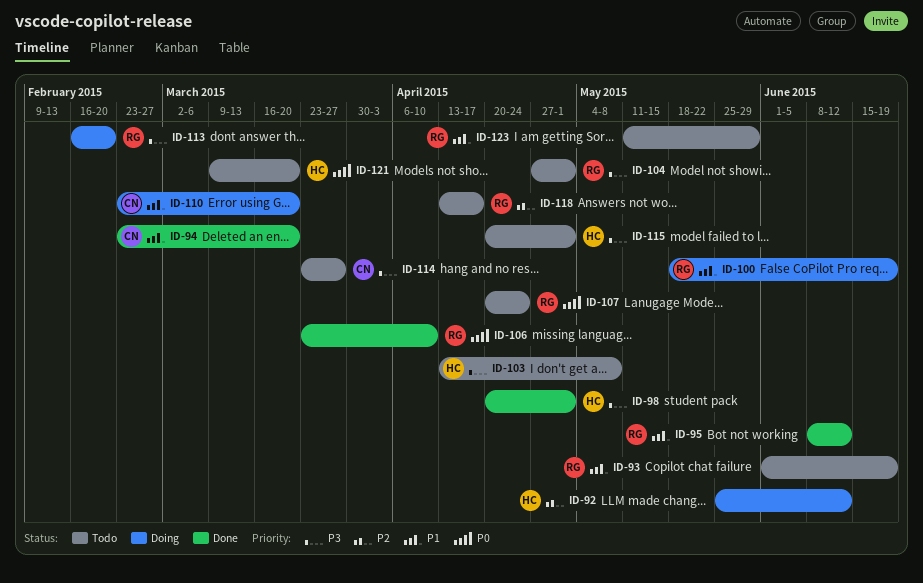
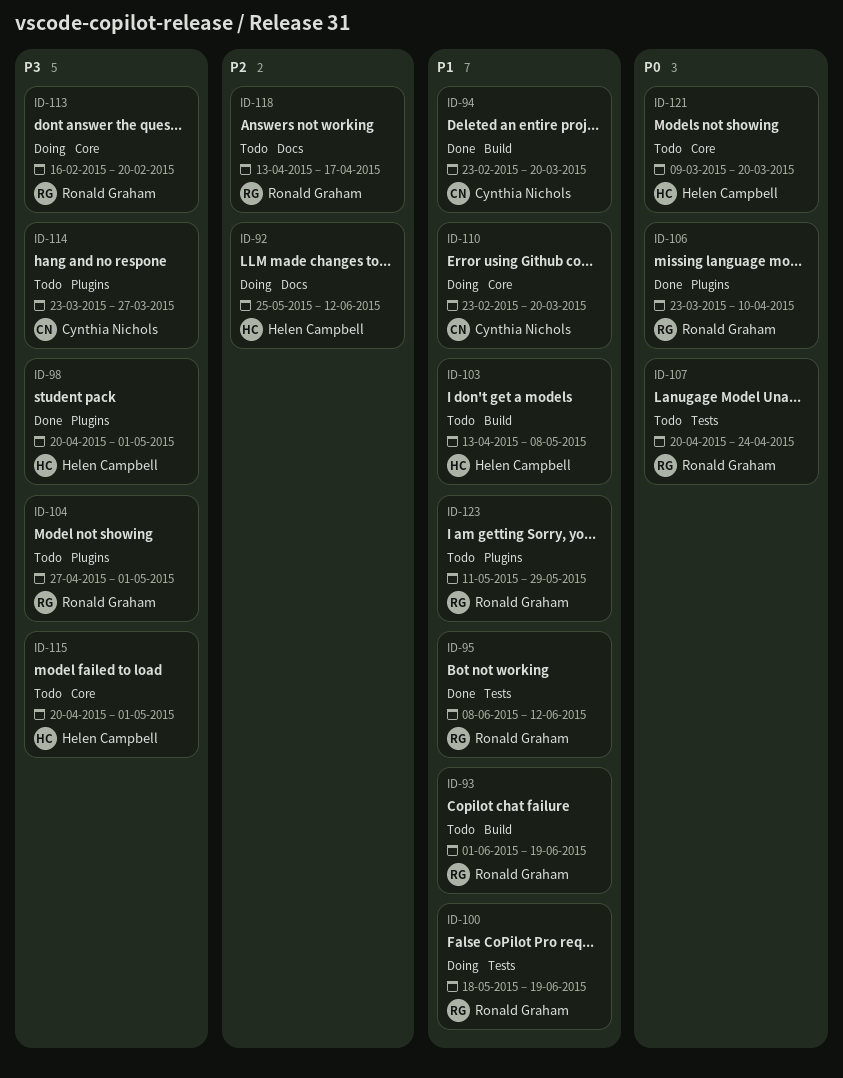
ID-103, priority: P3 -> P1

